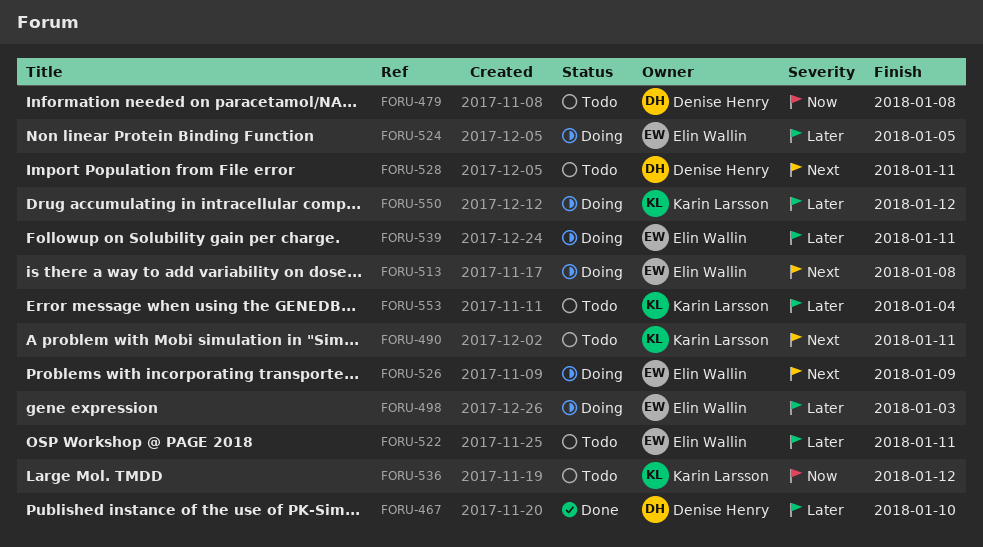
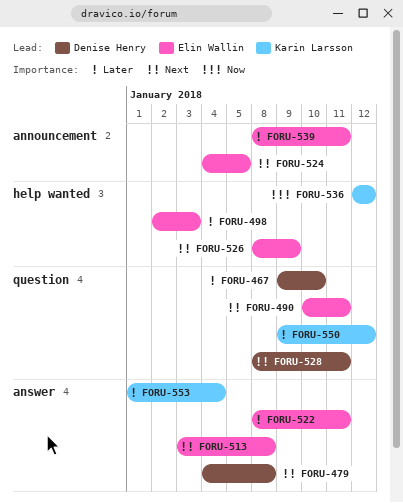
FORU-479, priority: Now -> Next
FORU-490, owner: Karin Larsson -> Elin Wallin
FORU-524, priority: Later -> Next

